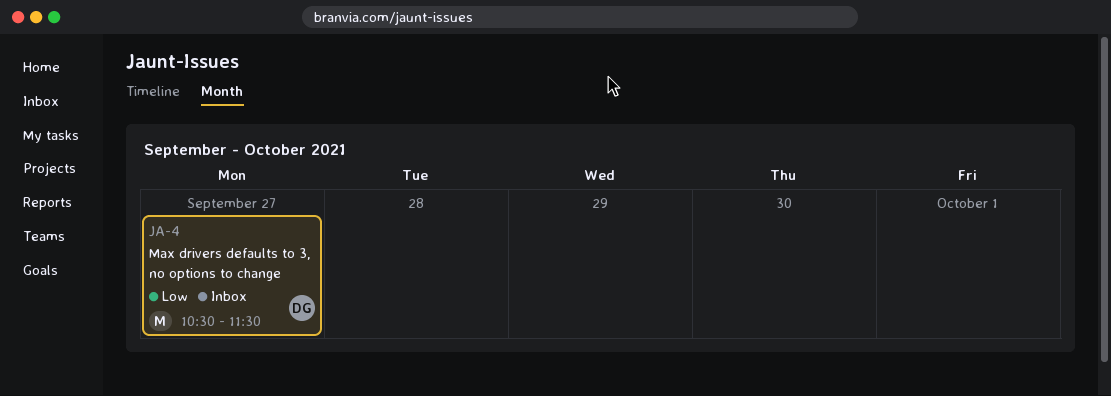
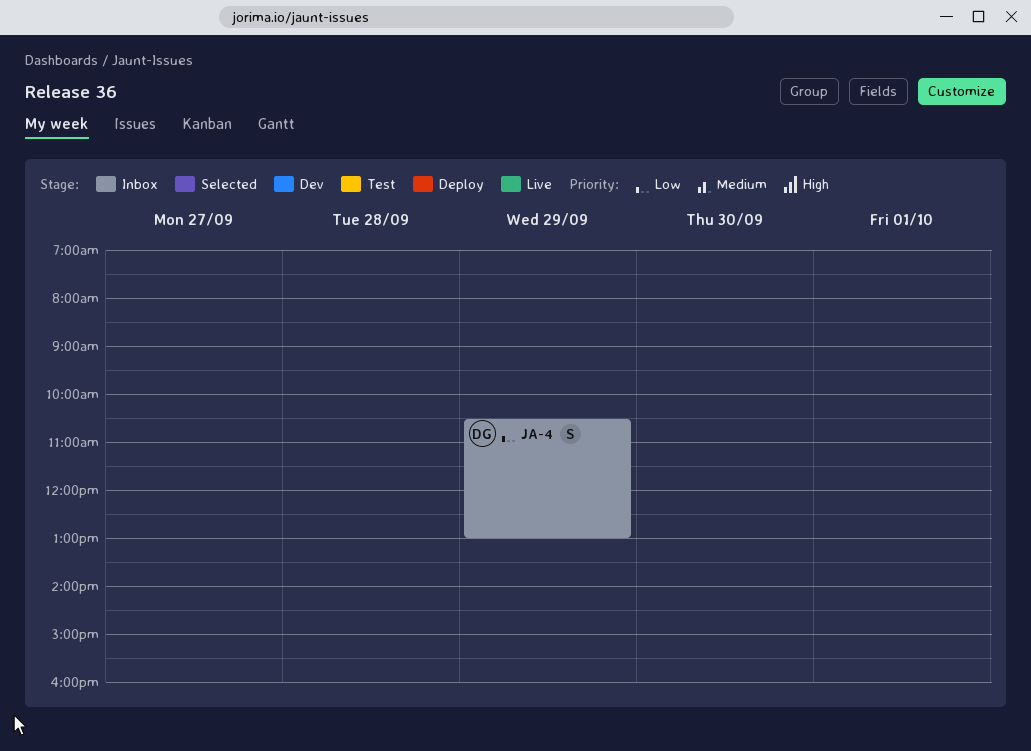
JA-4, estimate: M -> S
JA-4, day: Sep 27 -> Sep 29
JA-4, ends: 11:30 -> 13:00

